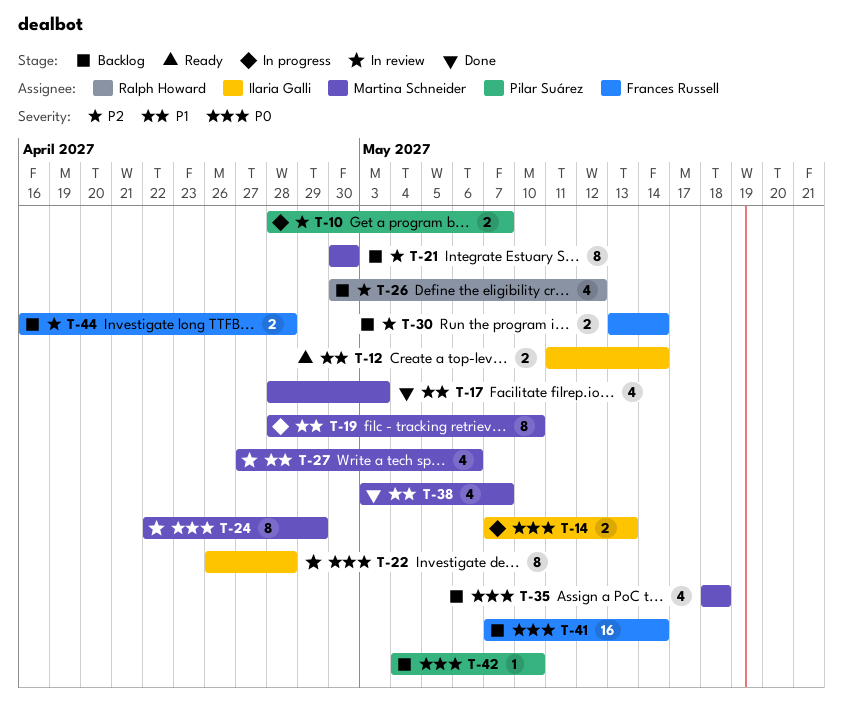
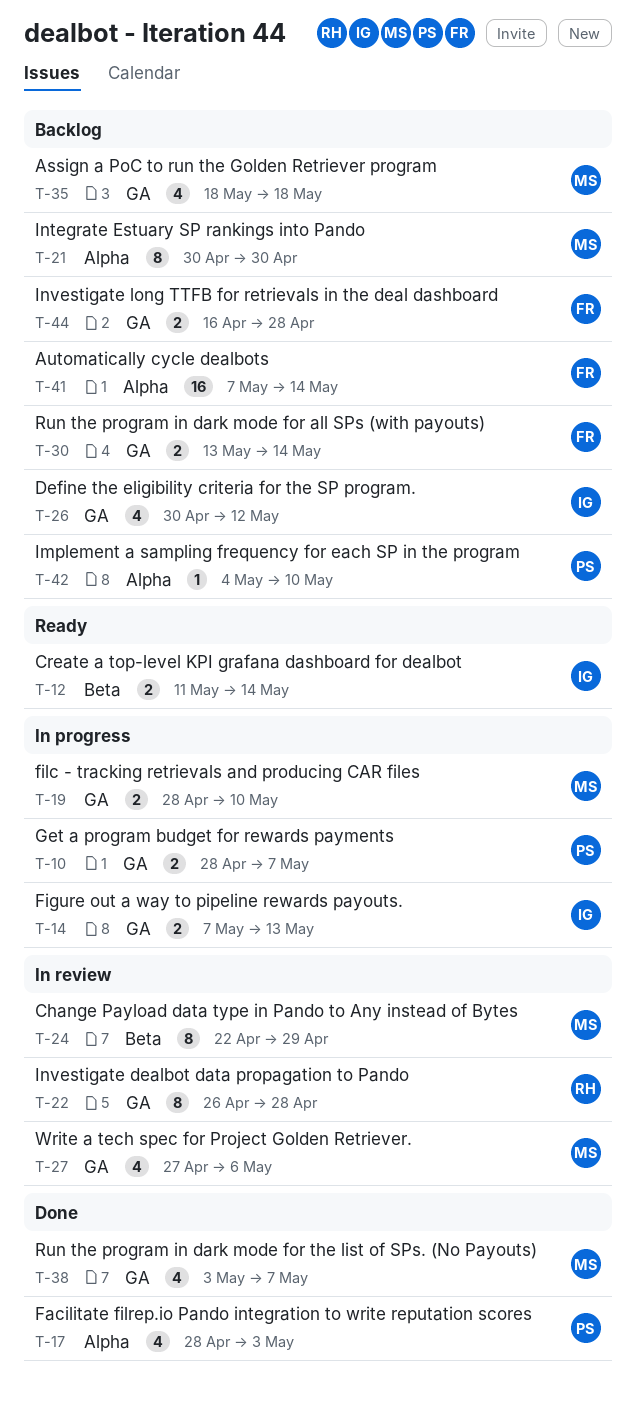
T-17, owner: Martina Schneider -> Pilar Suárez
T-19, estimate: 8 -> 2
T-22, owner: Ilaria Galli -> Ralph Howard
T-26, owner: Ralph Howard -> Ilaria Galli

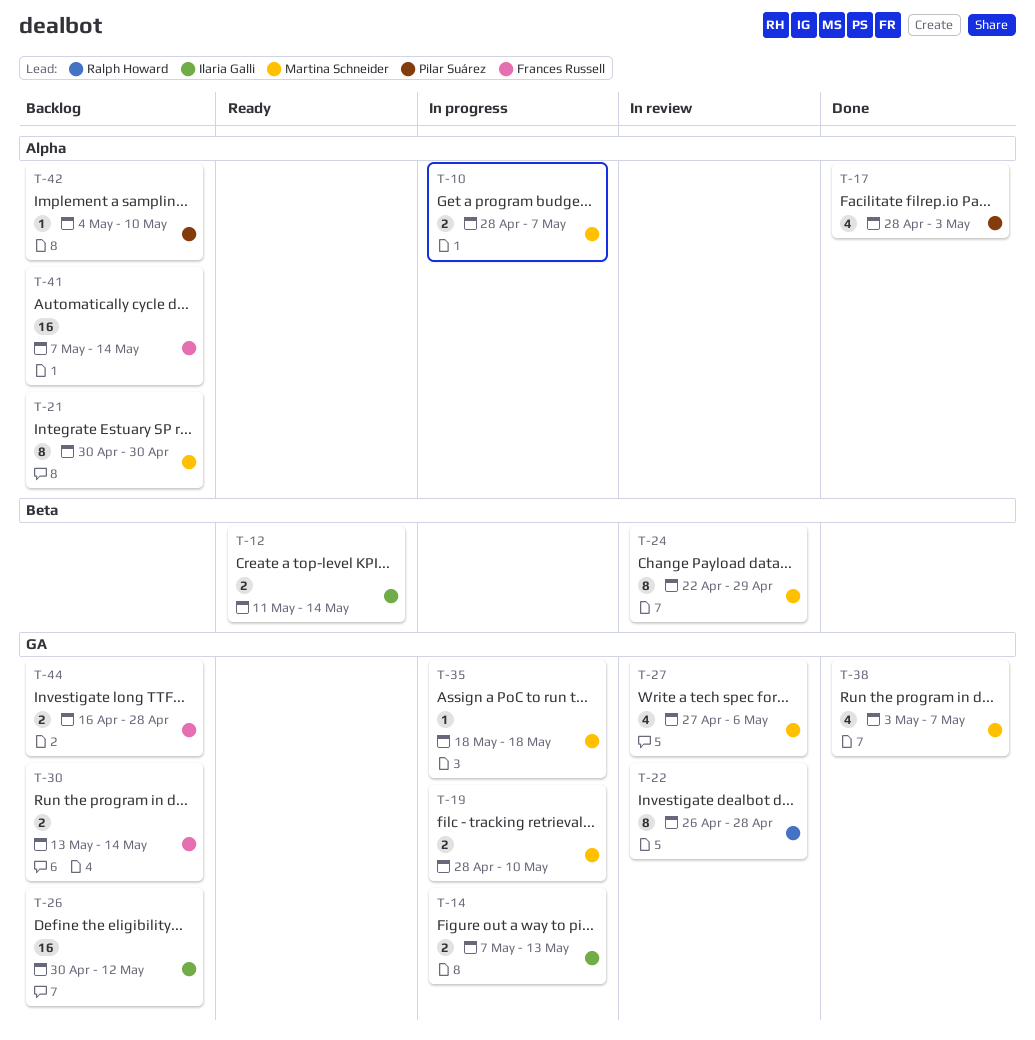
T-10, owner: Pilar Suárez -> Martina Schneider
T-10, label: GA -> Alpha
T-26, estimate: 4 -> 16
T-35, status: Backlog -> In progress
T-35, estimate: 4 -> 1

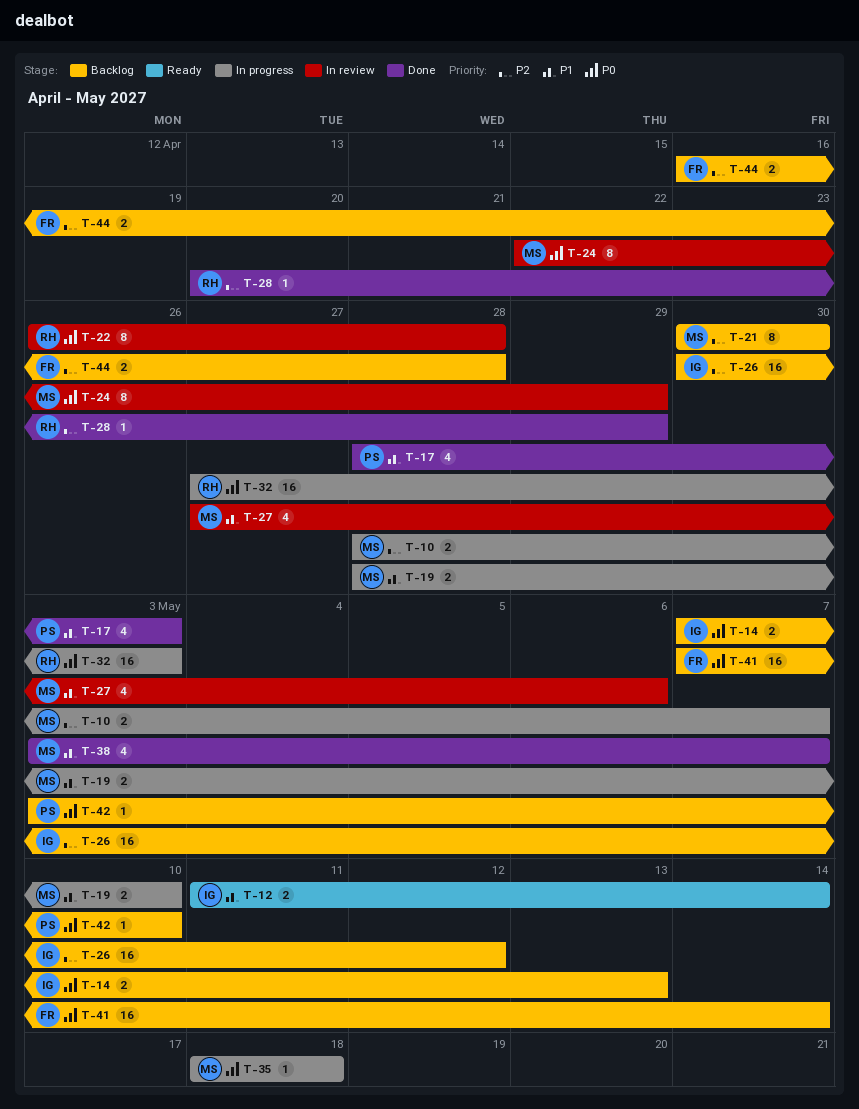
T-14, status: In progress -> Backlog
T-28: none -> present
T-30: present -> none
T-32: none -> present
T-42, start: May 4 -> May 3

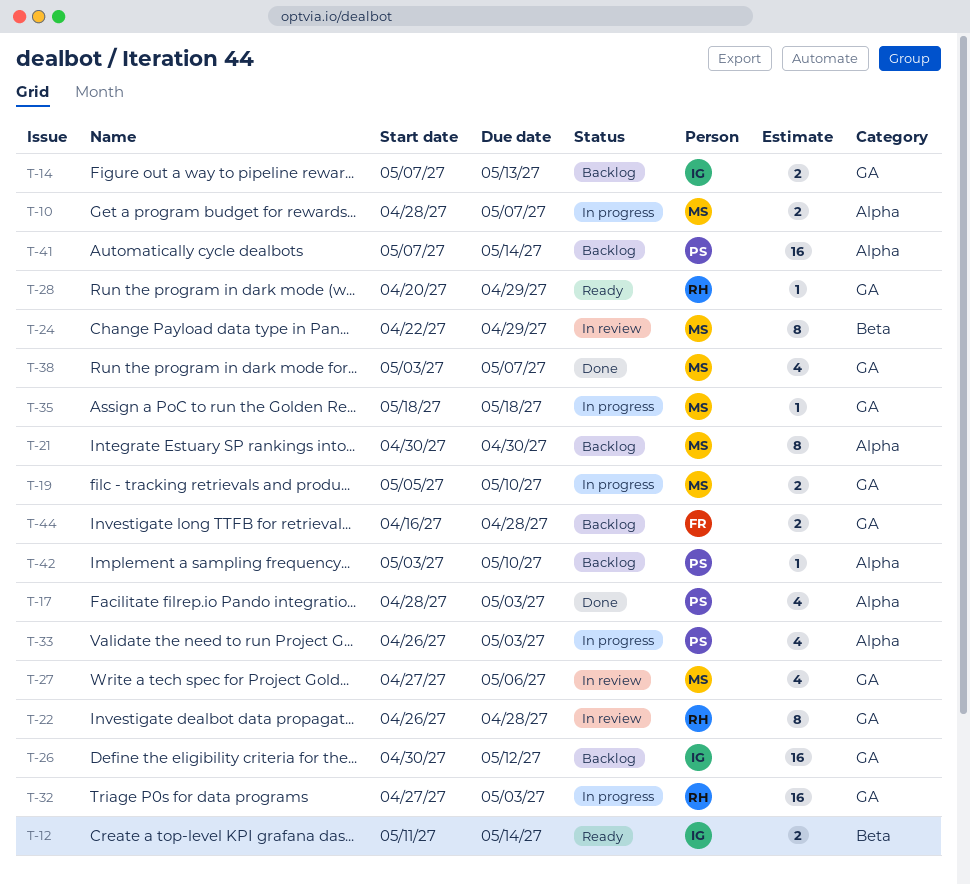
T-19, start: Apr 28 -> May 5
T-28, status: Done -> Ready
T-33: none -> present
T-41, owner: FR -> PS

